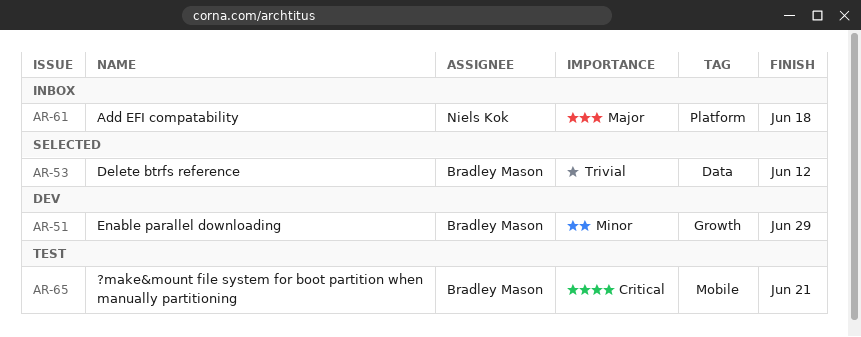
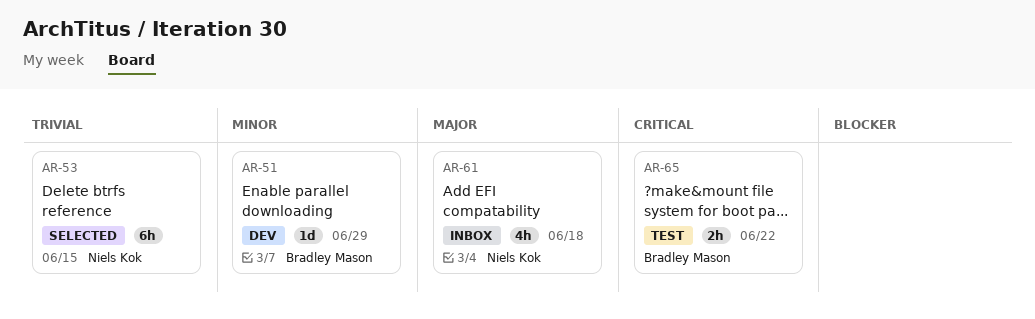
AR-53, owner: Bradley Mason -> Niels Kok
AR-53, due: Jun 12 -> Jun 15
AR-65, due: Jun 21 -> Jun 22

